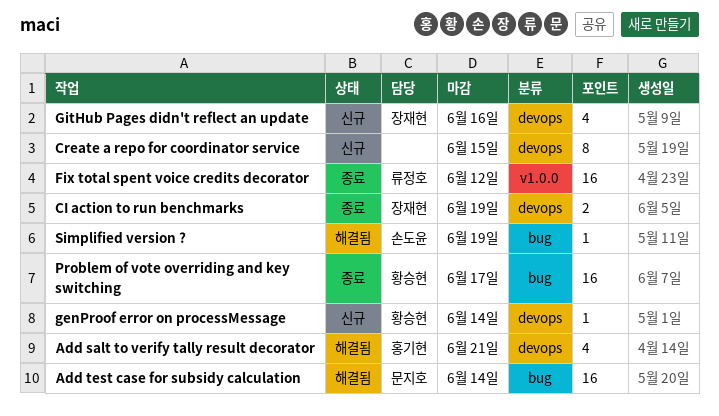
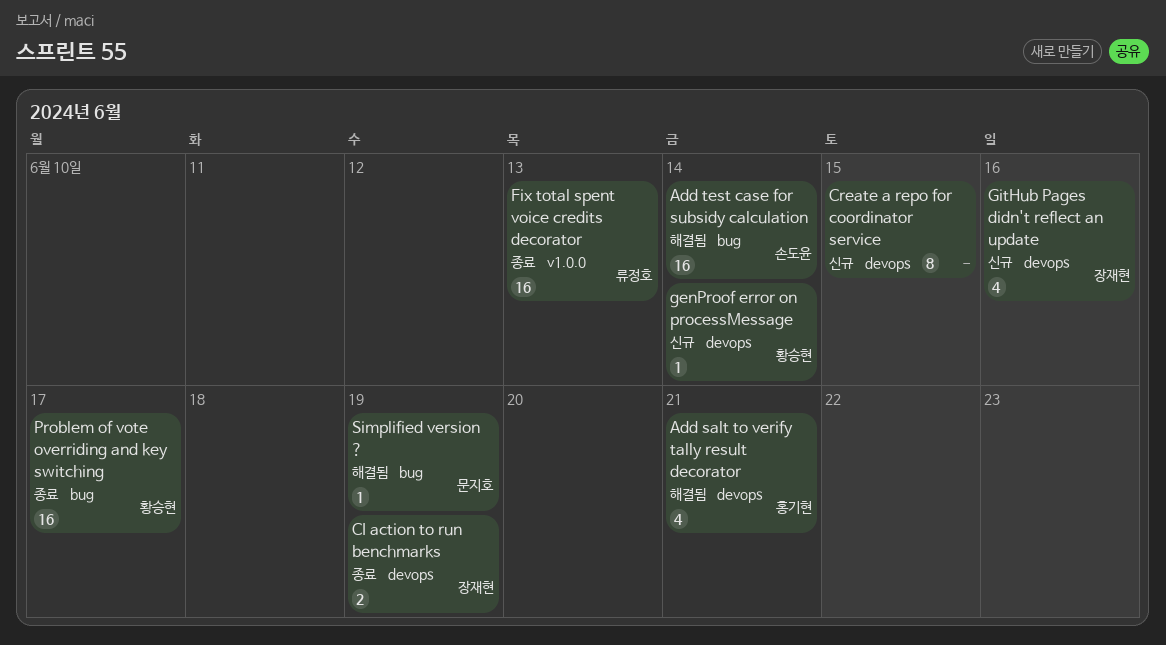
Add test case for subsidy calculation, owner: 문지호 -> 손도윤
Fix total spent voice credits decorator, due: Jun 12 -> Jun 13
Simplified version ?, owner: 손도윤 -> 문지호

